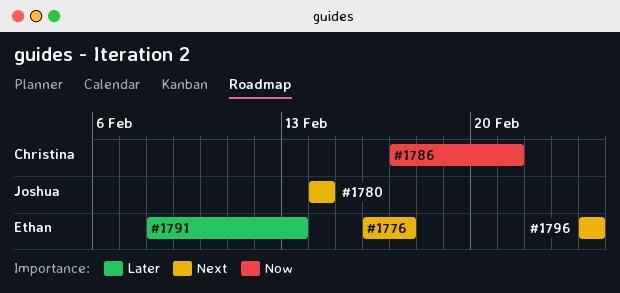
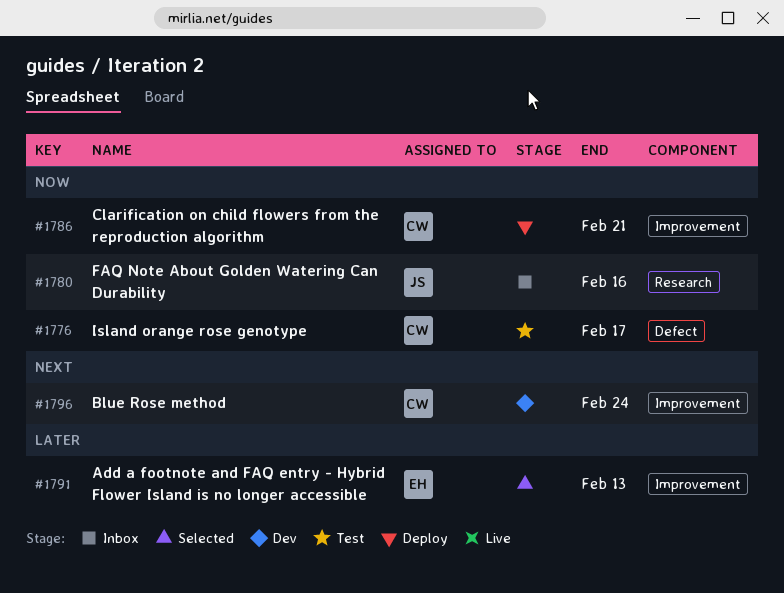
#1776, owner: Ethan -> Christina
#1776, priority: Next -> Now
#1780, priority: Next -> Now
#1780, due: Feb 14 -> Feb 16
#1796, owner: Ethan -> Christina

